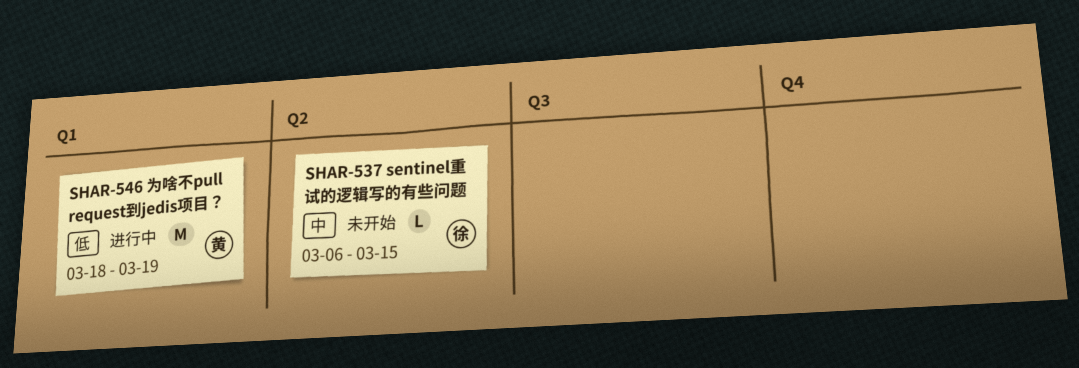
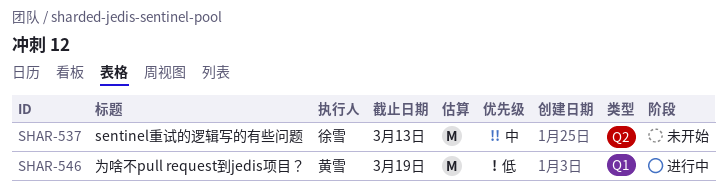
SHAR-537, estimate: L -> M
SHAR-537, due: Mar 15 -> Mar 13

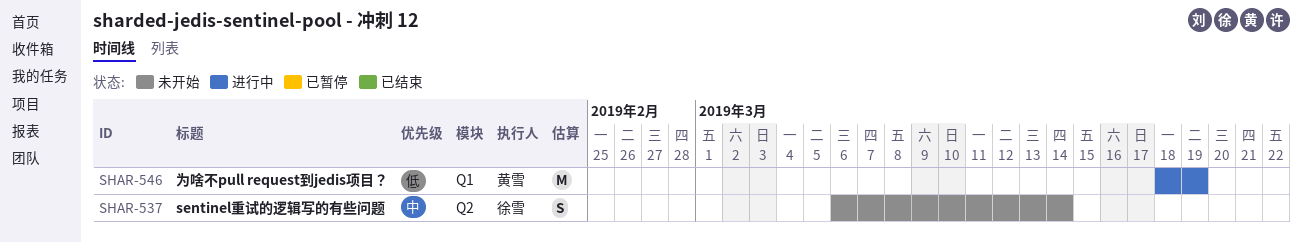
SHAR-537, estimate: M -> S
SHAR-537, due: Mar 13 -> Mar 14

